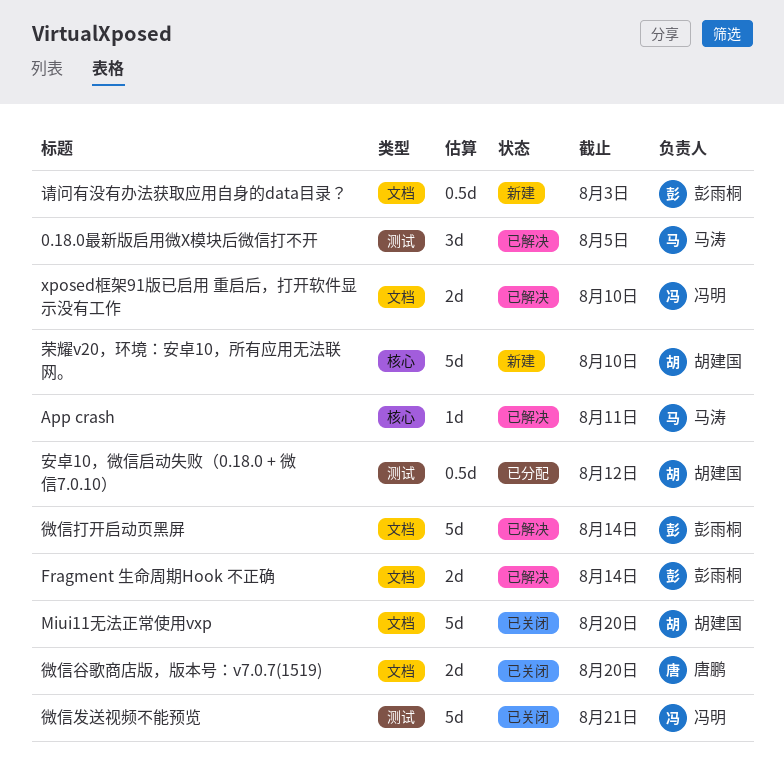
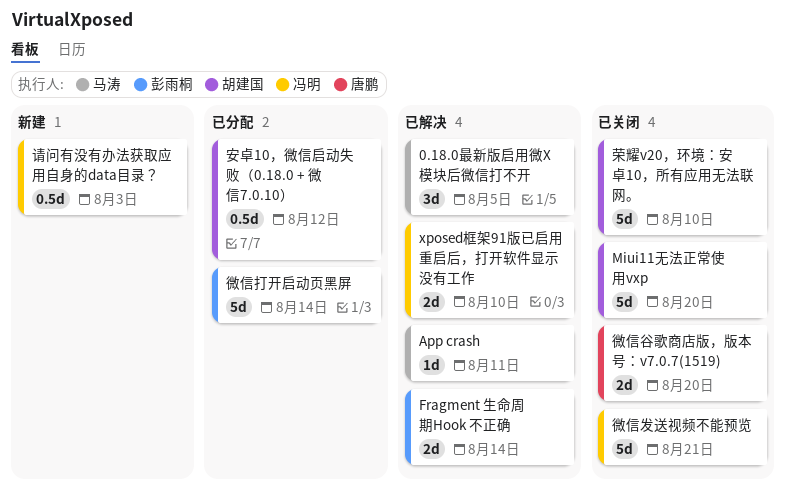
微信打开启动页黑屏, status: 已解决 -> 已分配
荣耀v20，环境：安卓10，所有应用无法联网。, status: 新建 -> 已关闭
请问有没有办法获取应用自身的data目录？, owner: 彭雨桐 -> 冯明

